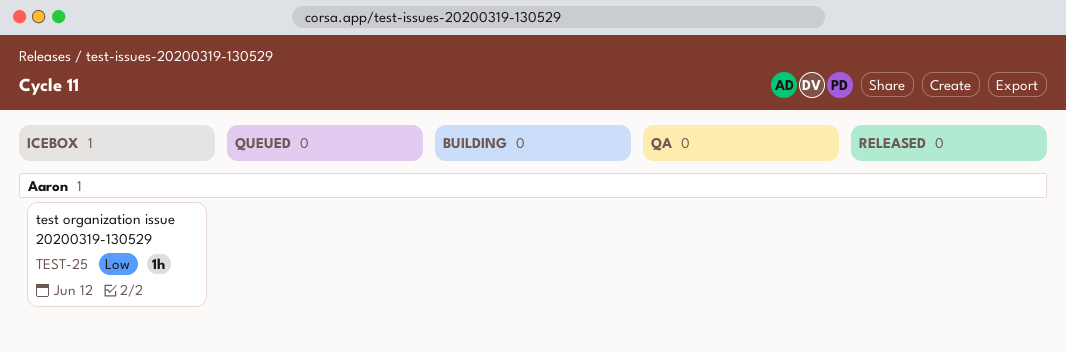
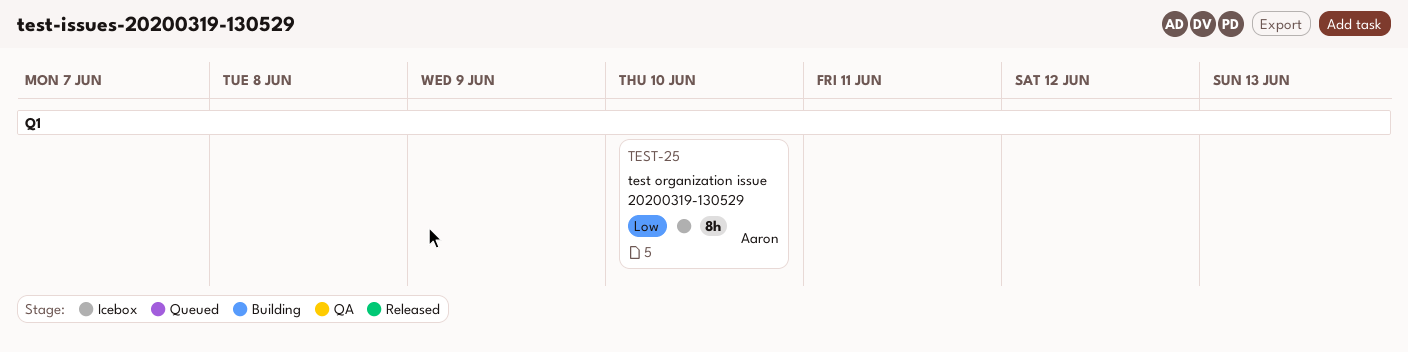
TEST-25, estimate: 1h -> 8h
TEST-25, due: Jun 12 -> Jun 10

